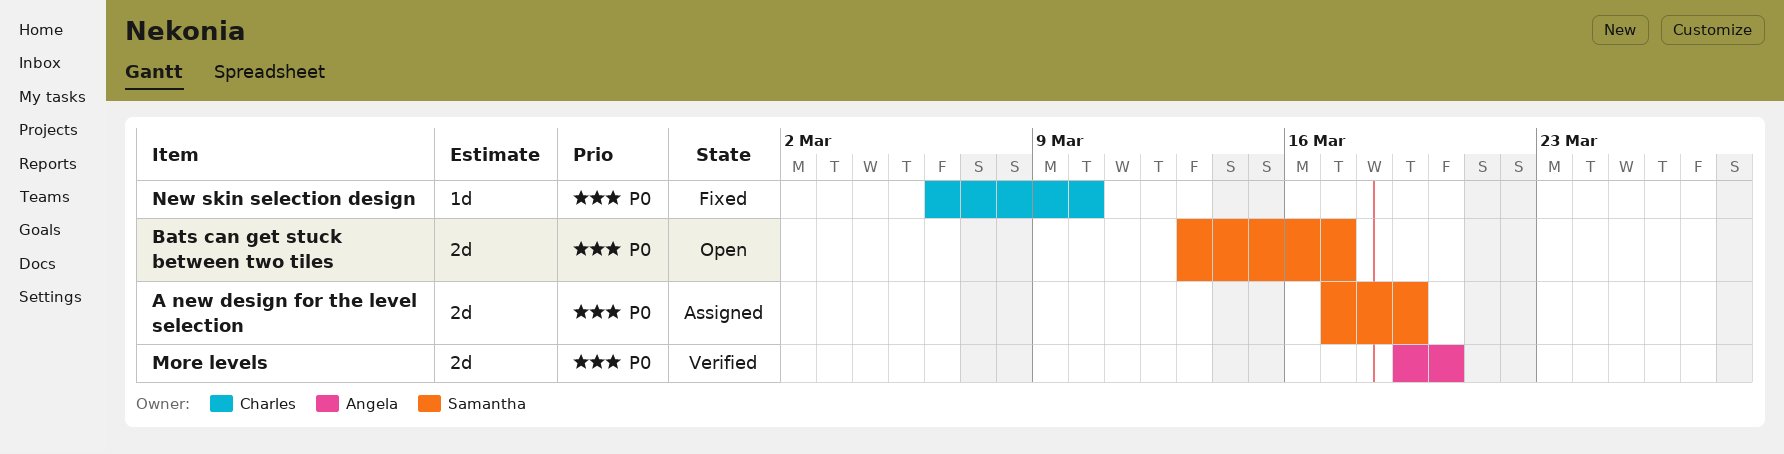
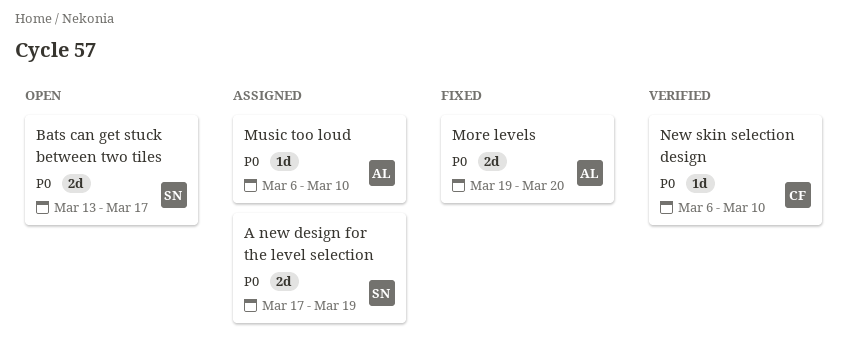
More levels, status: Verified -> Fixed
Music too loud: none -> present
New skin selection design, status: Fixed -> Verified

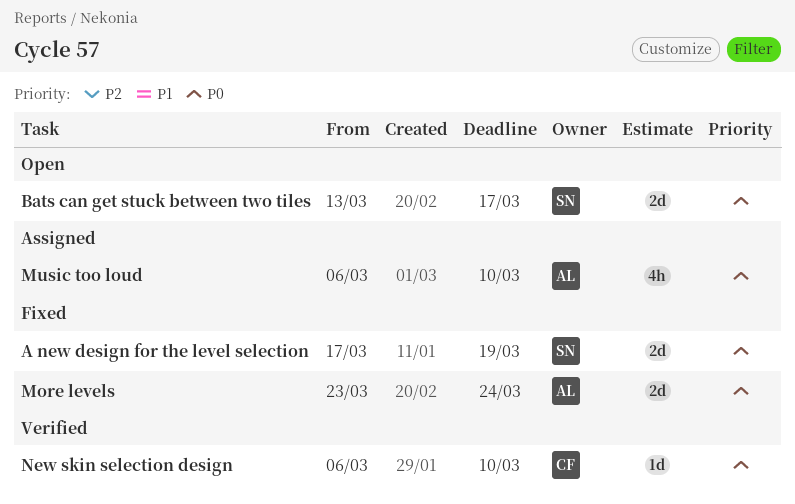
A new design for the level selection, status: Assigned -> Fixed
More levels, start: Mar 19 -> Mar 23
More levels, due: Mar 20 -> Mar 24
Music too loud, estimate: 1d -> 4h

